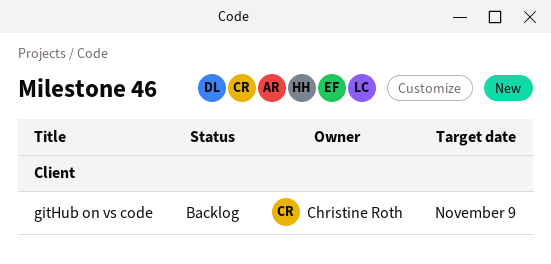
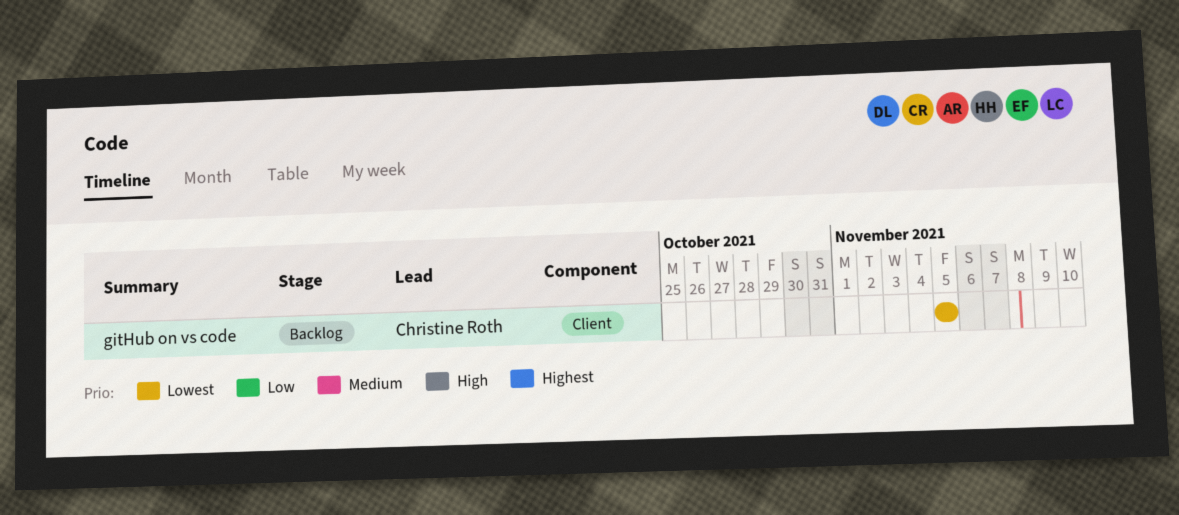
gitHub on vs code, due: Nov 9 -> Nov 5

